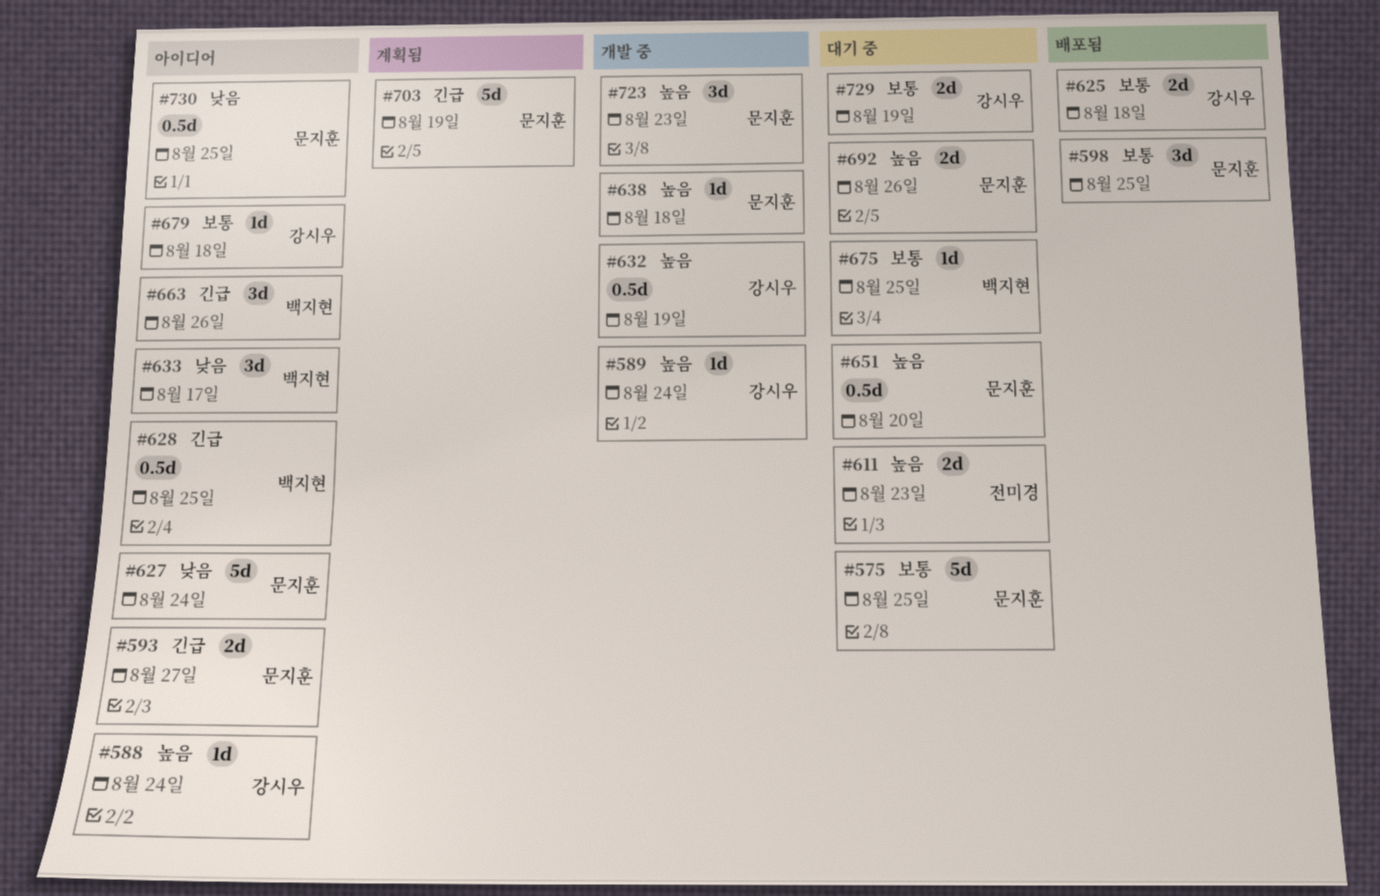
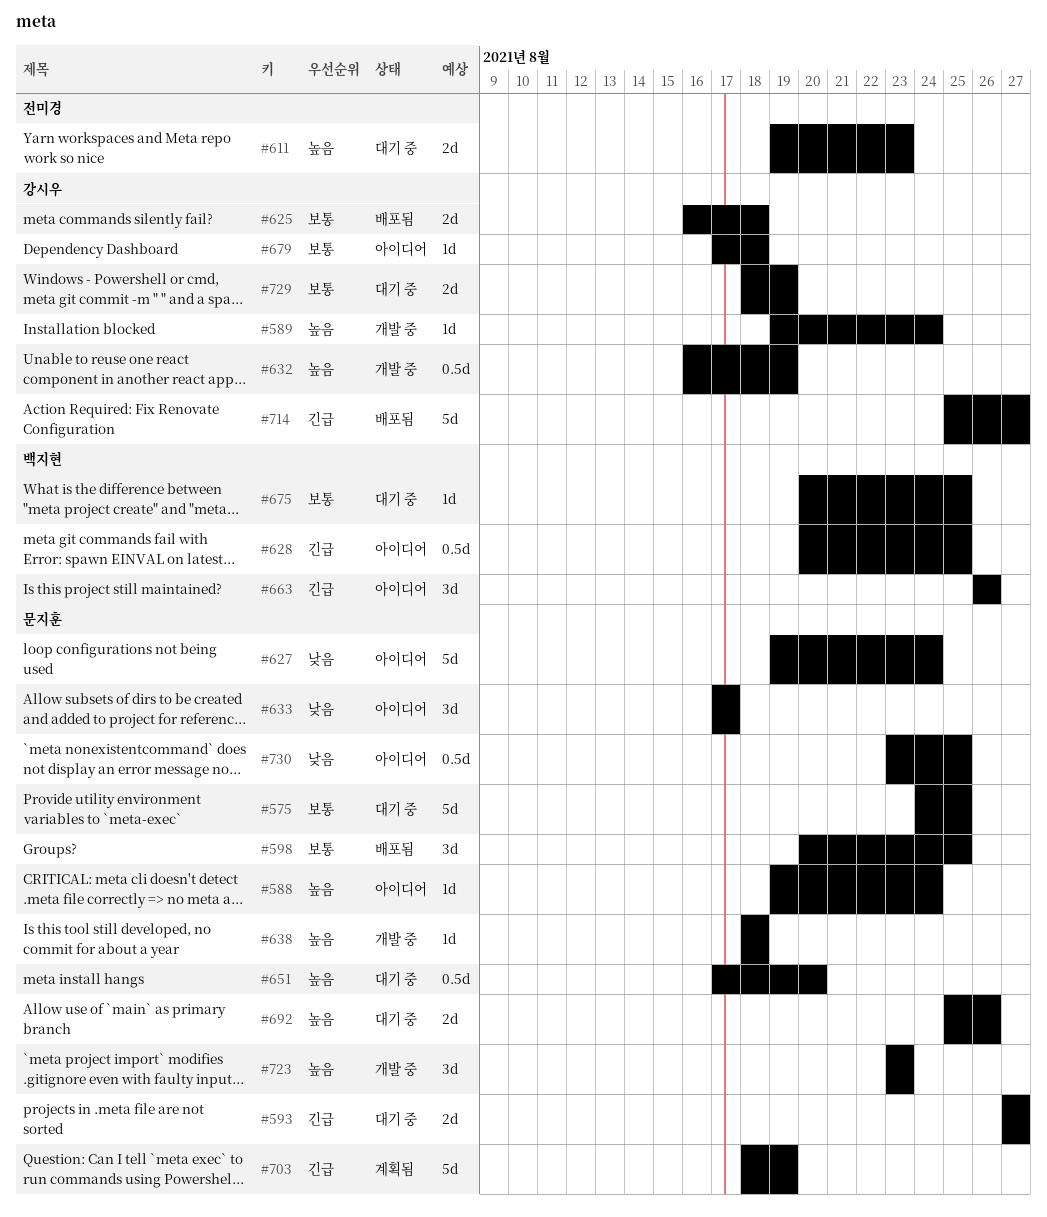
#588, owner: 강시우 -> 문지훈
#593, status: 아이디어 -> 대기 중
#633, owner: 백지현 -> 문지훈
#714: none -> present

